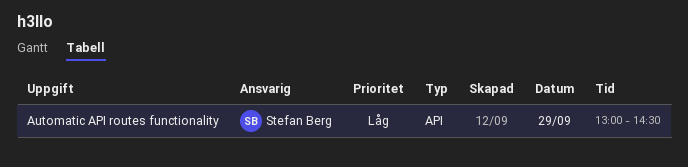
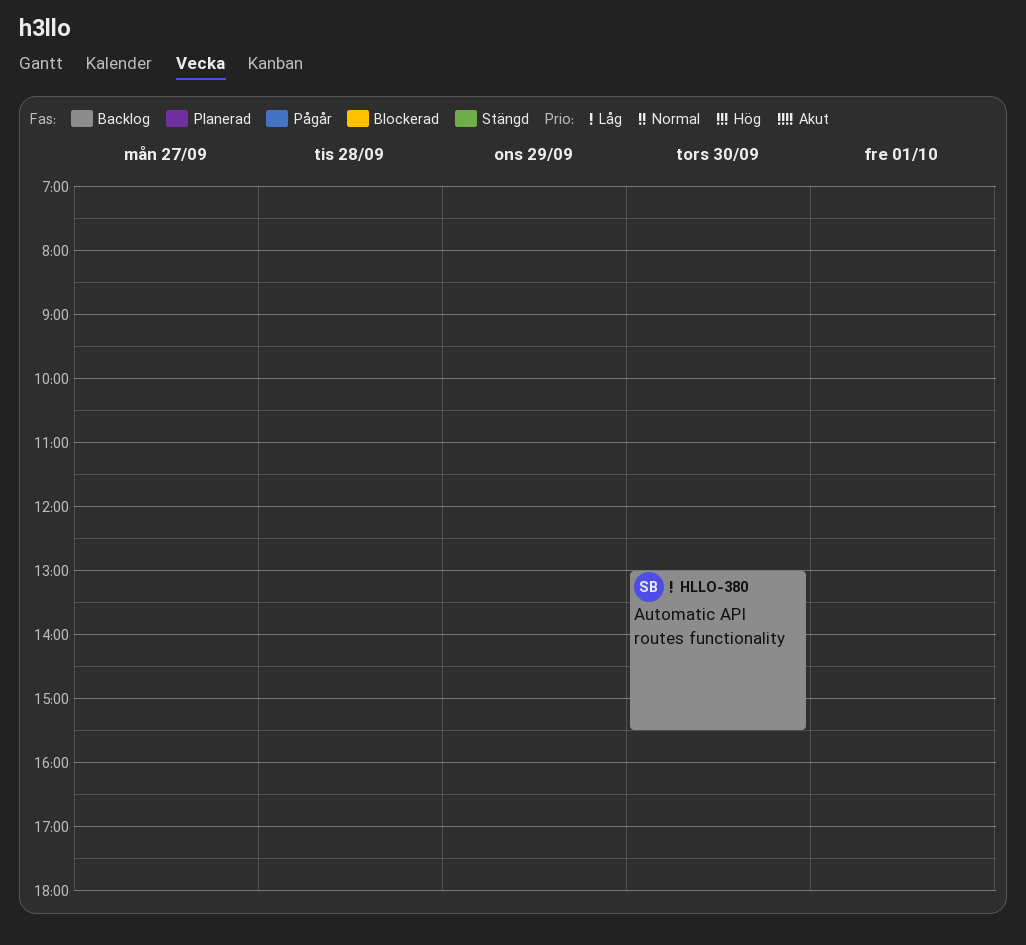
Automatic API routes functionality, day: Sep 29 -> Sep 30
Automatic API routes functionality, ends: 14:30 -> 15:30

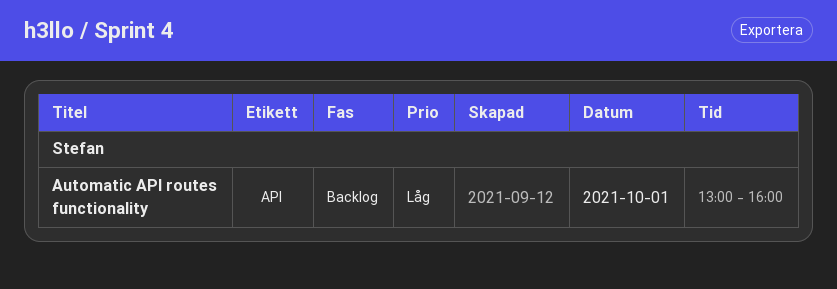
Automatic API routes functionality, day: Sep 30 -> Oct 1
Automatic API routes functionality, ends: 15:30 -> 16:00

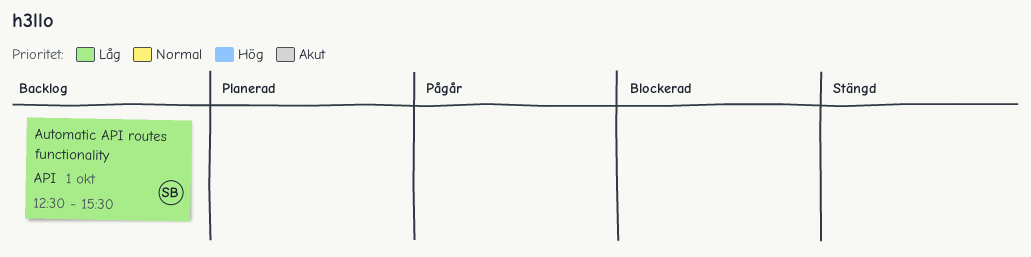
Automatic API routes functionality, begins: 13:00 -> 12:30
Automatic API routes functionality, ends: 16:00 -> 15:30

